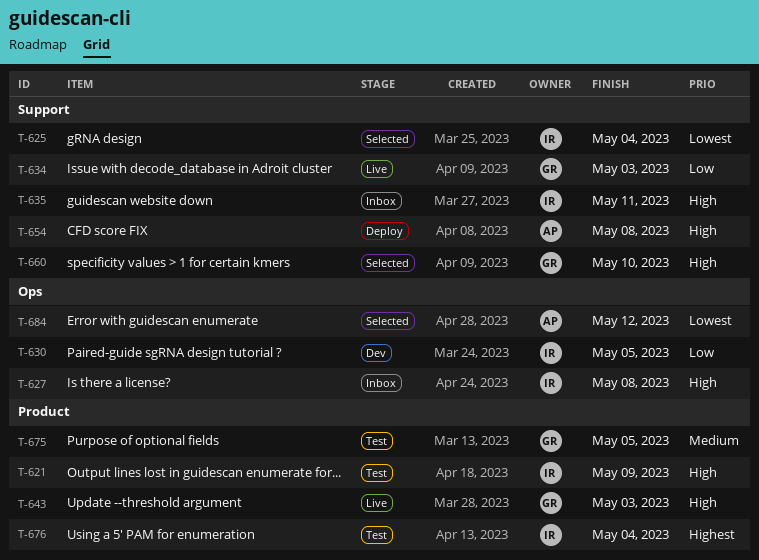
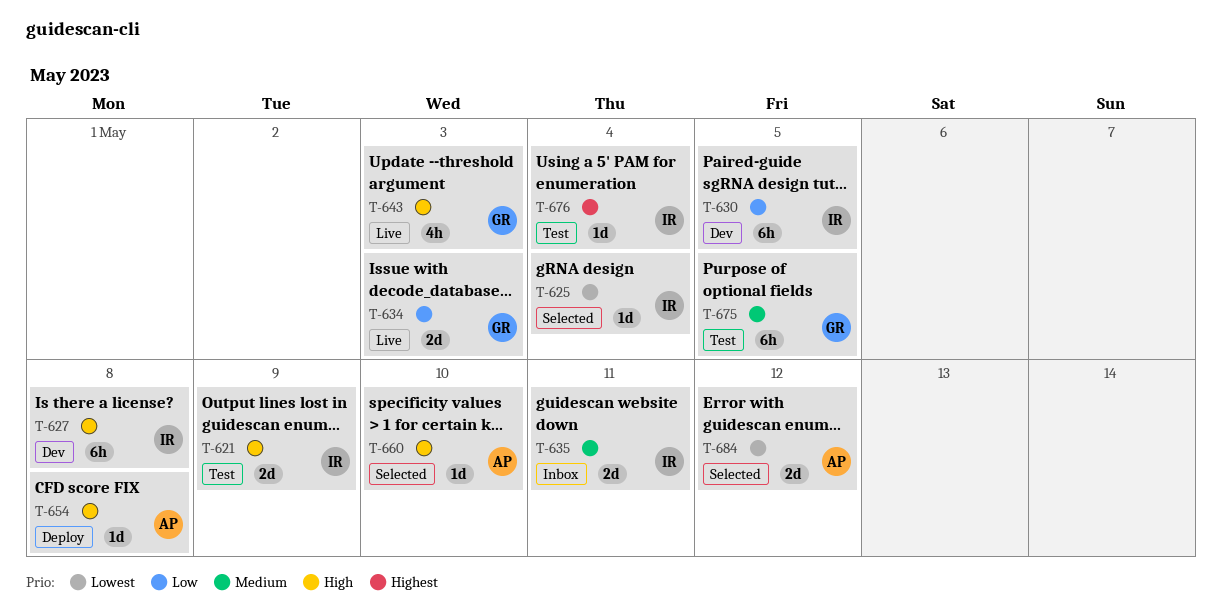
T-627, status: Inbox -> Dev
T-635, priority: High -> Medium
T-660, owner: GR -> AP

